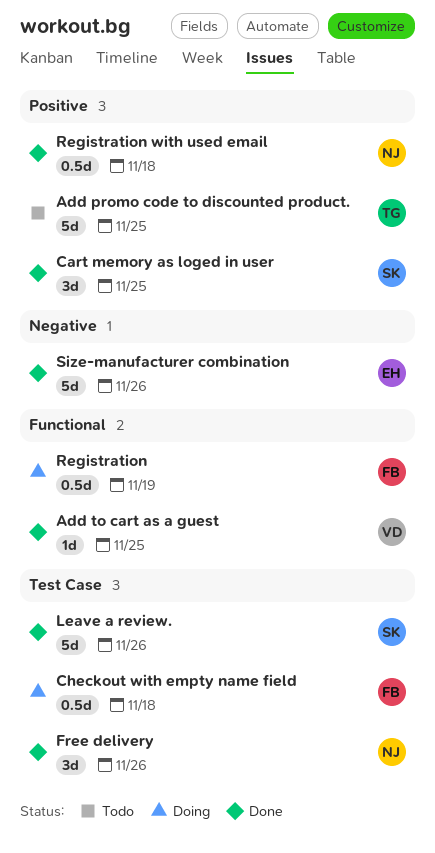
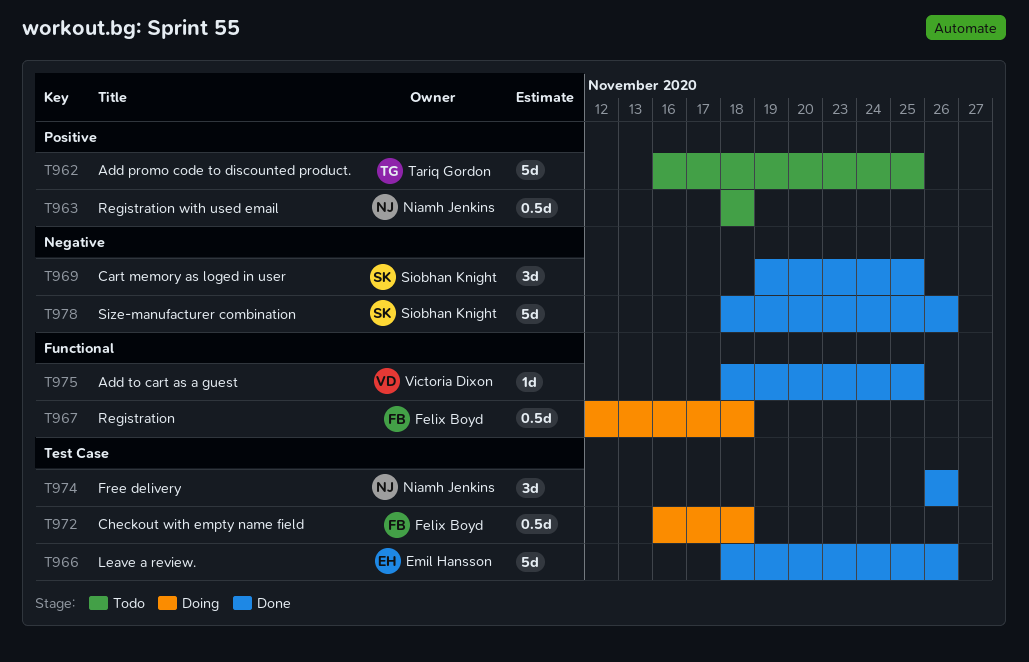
Cart memory as loged in user, label: Positive -> Negative
Leave a review., owner: Siobhan Knight -> Emil Hansson
Registration, due: Nov 19 -> Nov 18
Registration with used email, status: Done -> Todo
Size-manufacturer combination, owner: Emil Hansson -> Siobhan Knight

